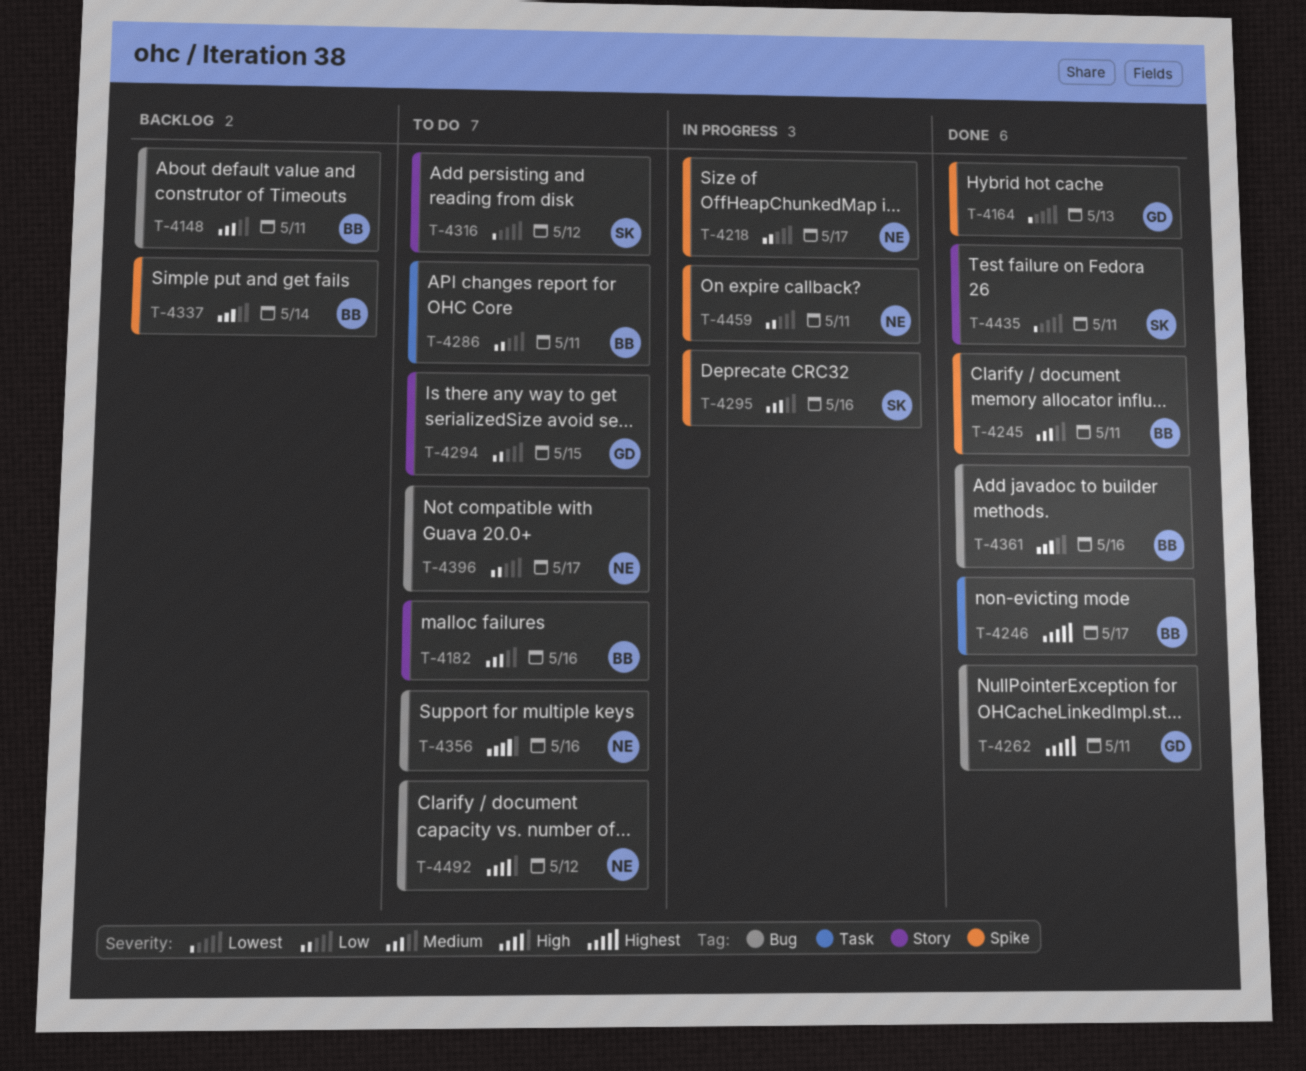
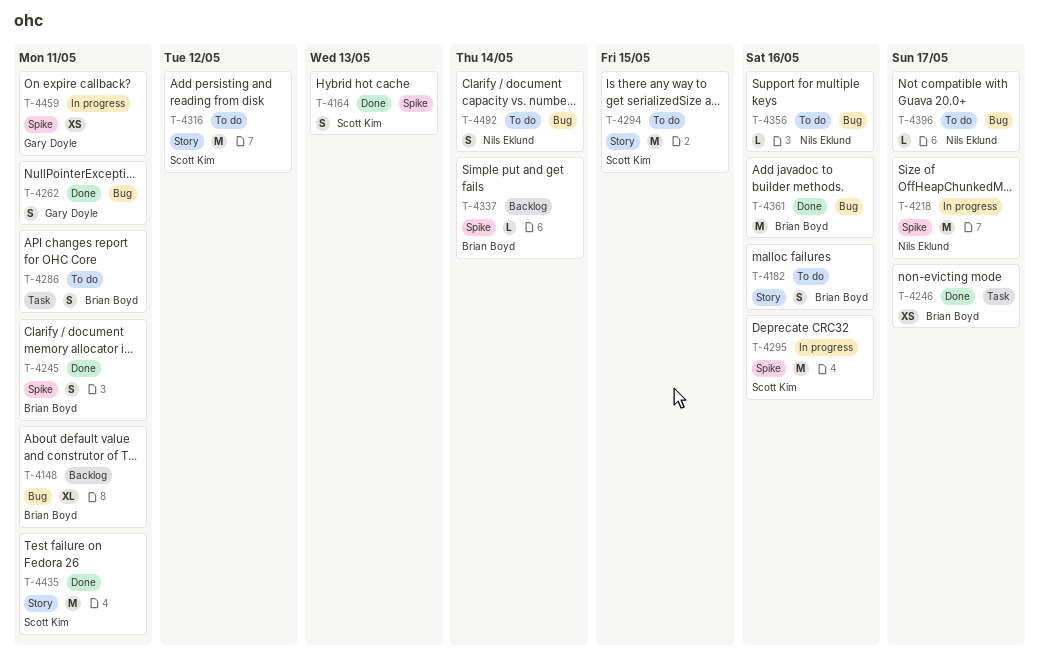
T-4164, owner: Gary Doyle -> Scott Kim
T-4294, owner: Gary Doyle -> Scott Kim
T-4459, owner: Nils Eklund -> Gary Doyle
T-4492, due: May 12 -> May 14

